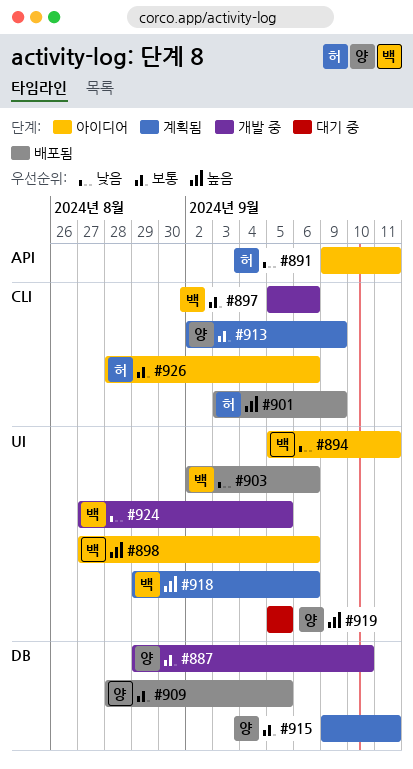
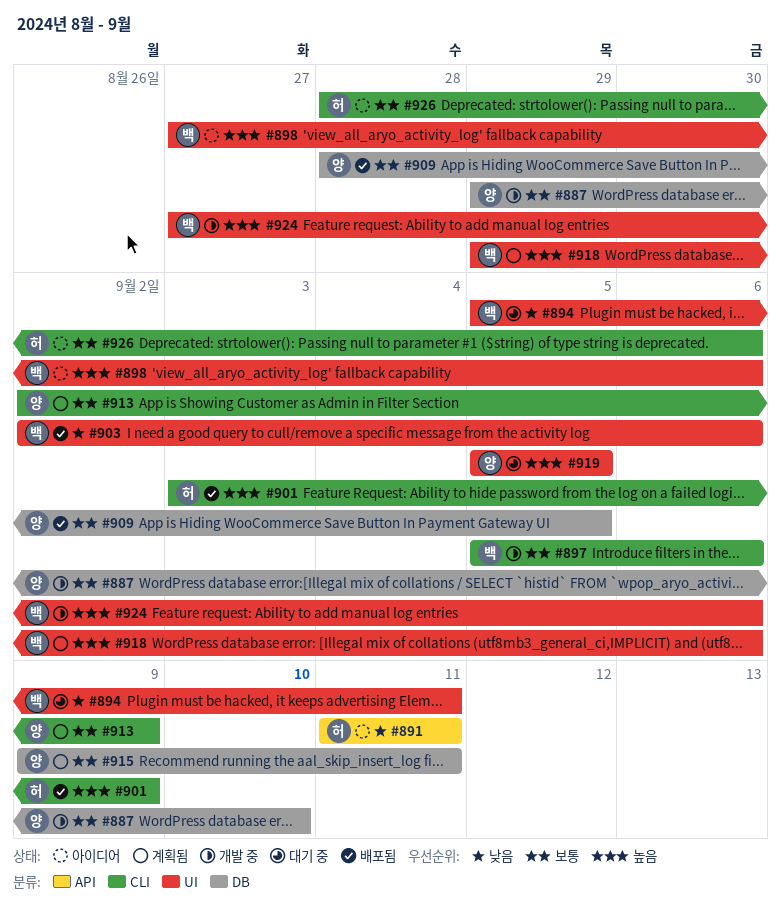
#891, start: Sep 9 -> Sep 11
#894, status: 아이디어 -> 대기 중
#924, priority: 낮음 -> 높음
#924, due: Sep 5 -> Sep 6

